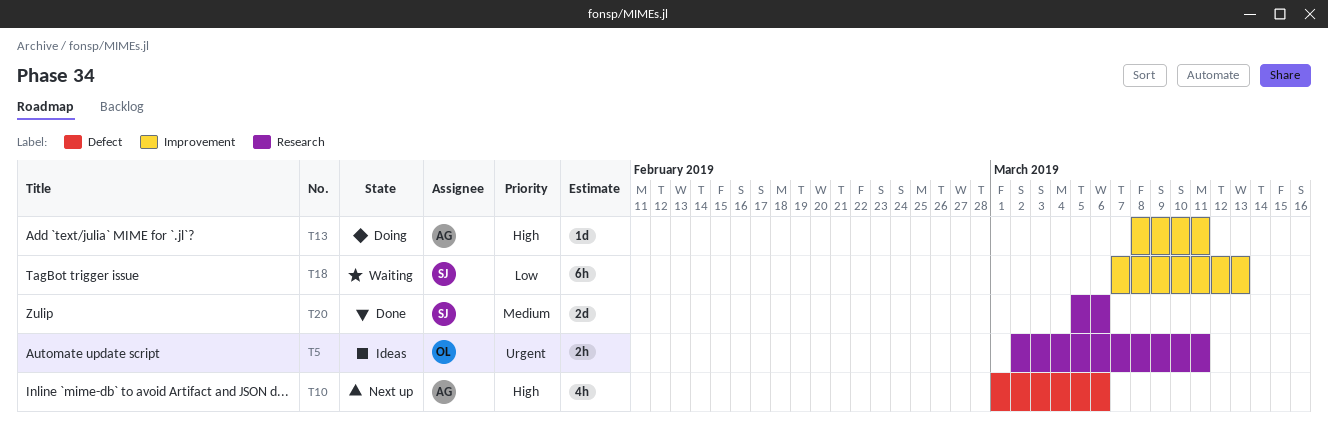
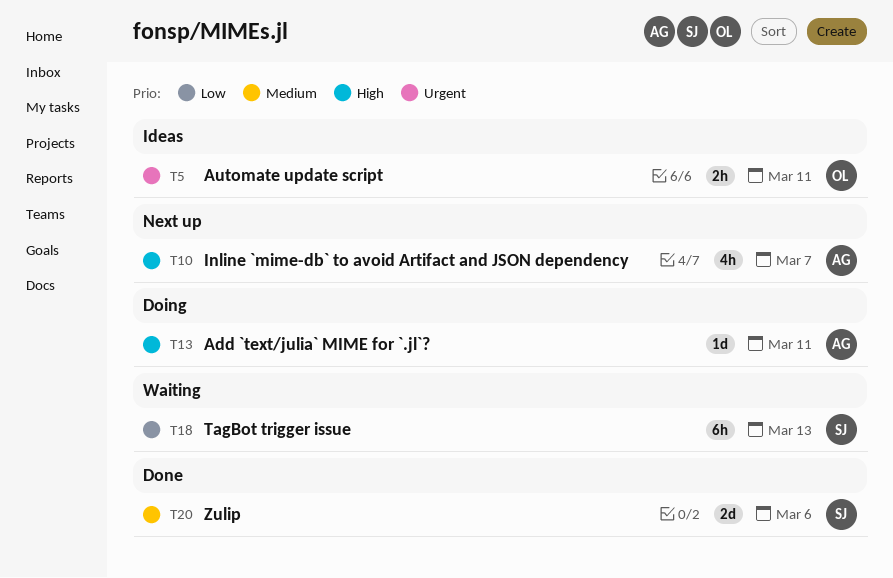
T10, due: Mar 6 -> Mar 7

